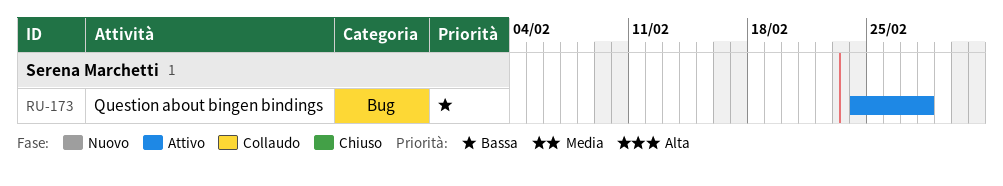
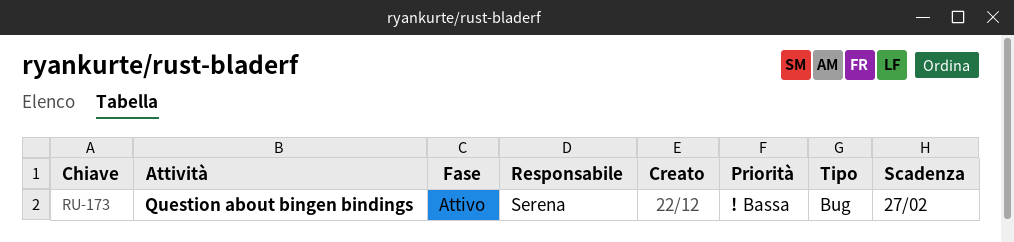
RU-173, due: Feb 28 -> Feb 27

